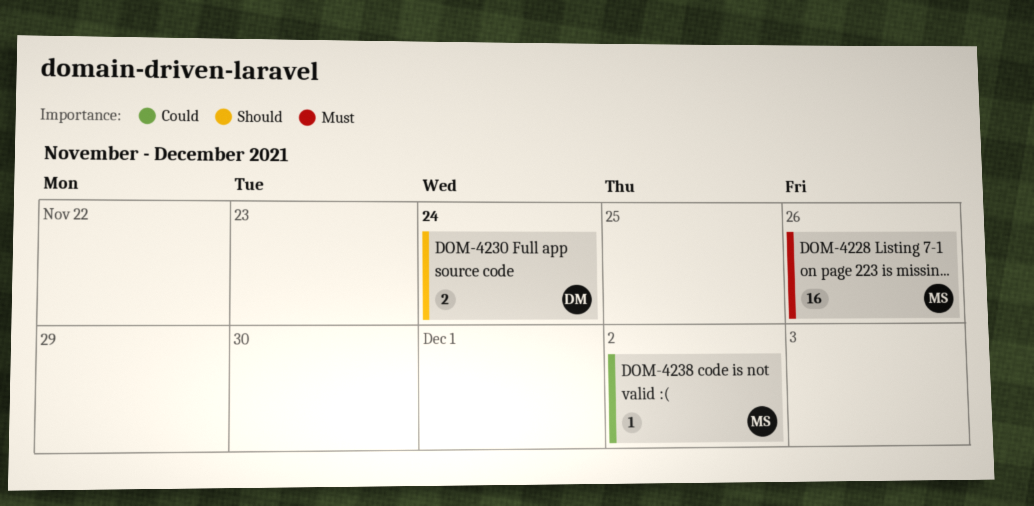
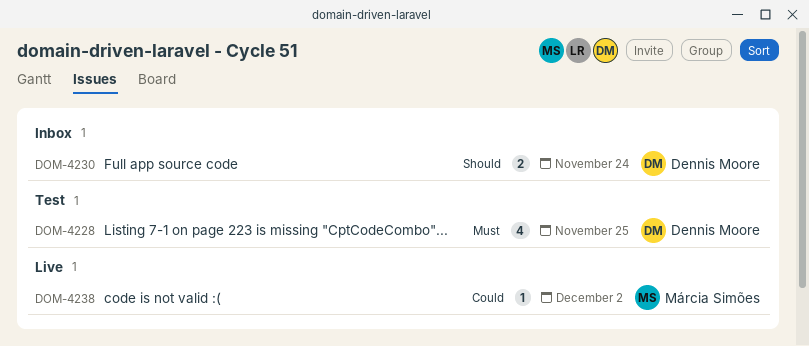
DOM-4228, owner: Márcia Simões -> Dennis Moore
DOM-4228, estimate: 16 -> 4
DOM-4228, due: Nov 26 -> Nov 25

